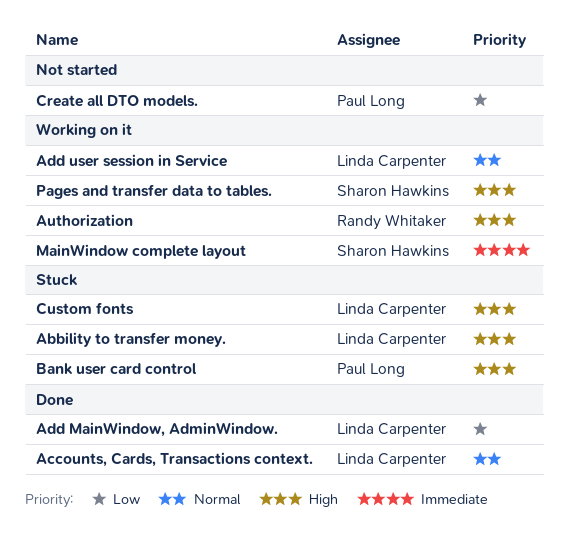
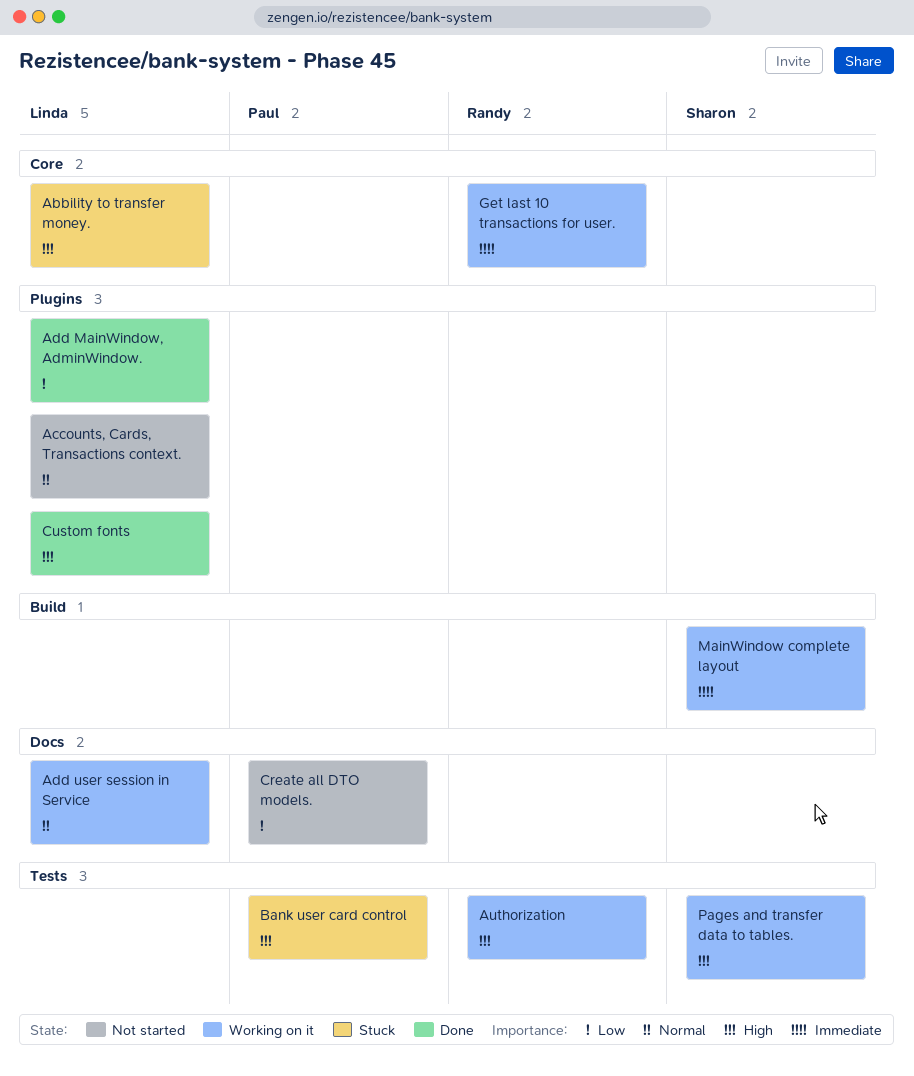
Accounts, Cards, Transactions context., status: Done -> Not started
Custom fonts, status: Stuck -> Done
Get last 10 transactions for user.: none -> present

